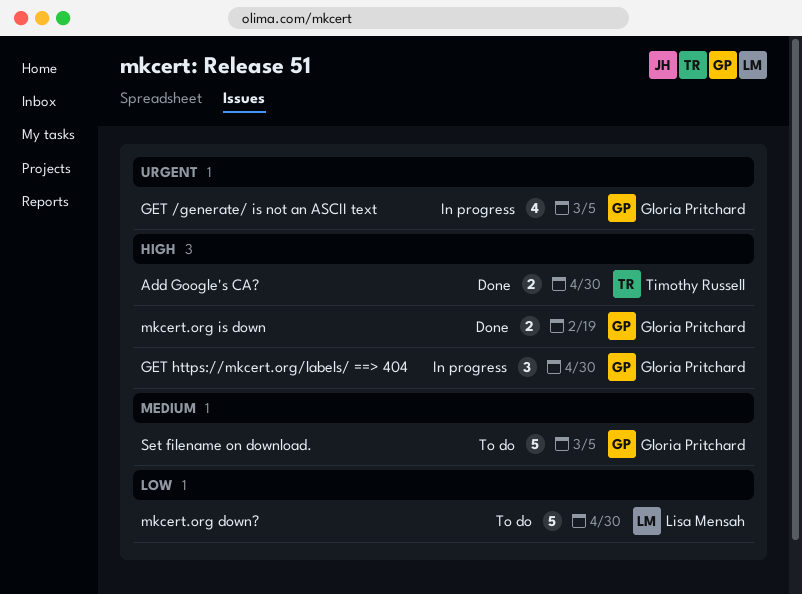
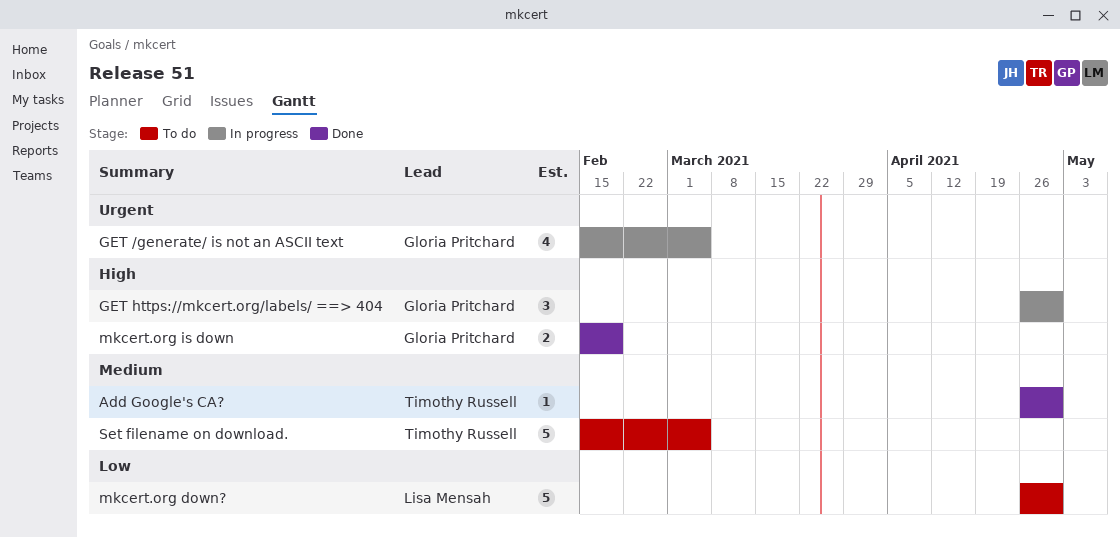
Add Google's CA?, priority: High -> Medium
Add Google's CA?, estimate: 2 -> 1
Set filename on download., owner: Gloria Pritchard -> Timothy Russell

